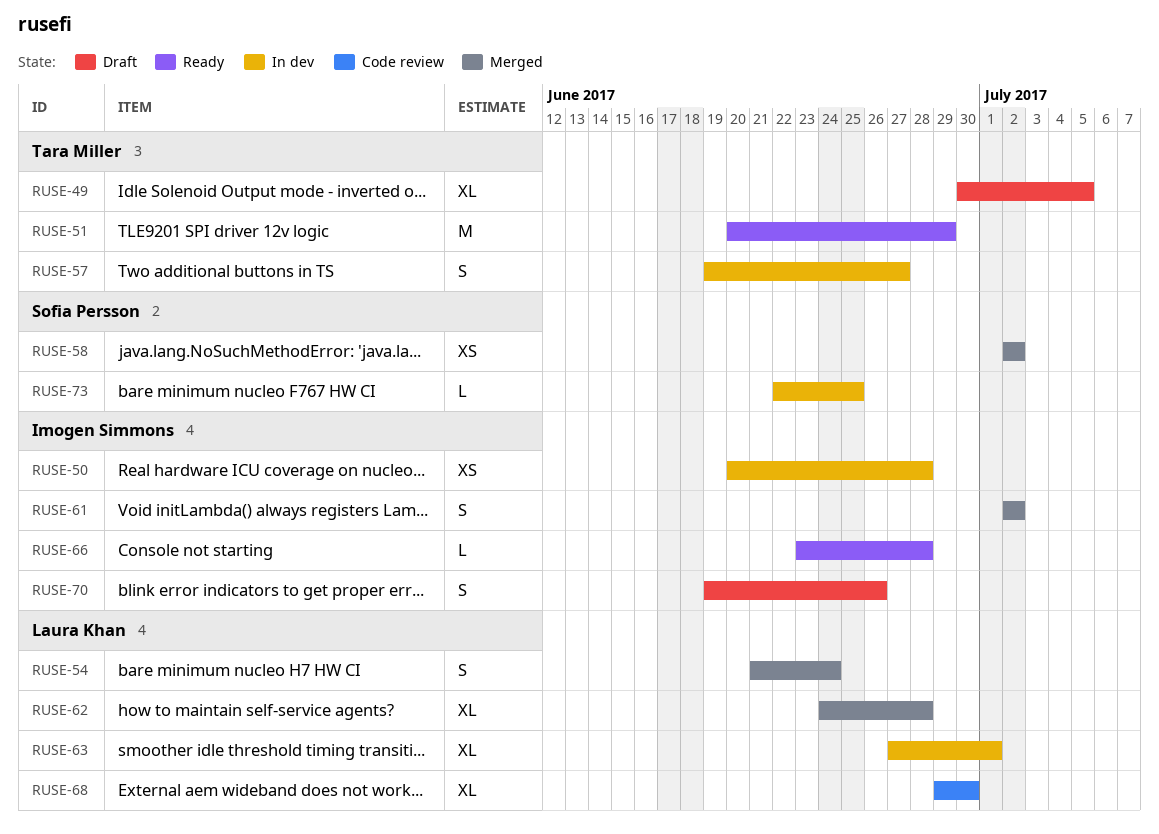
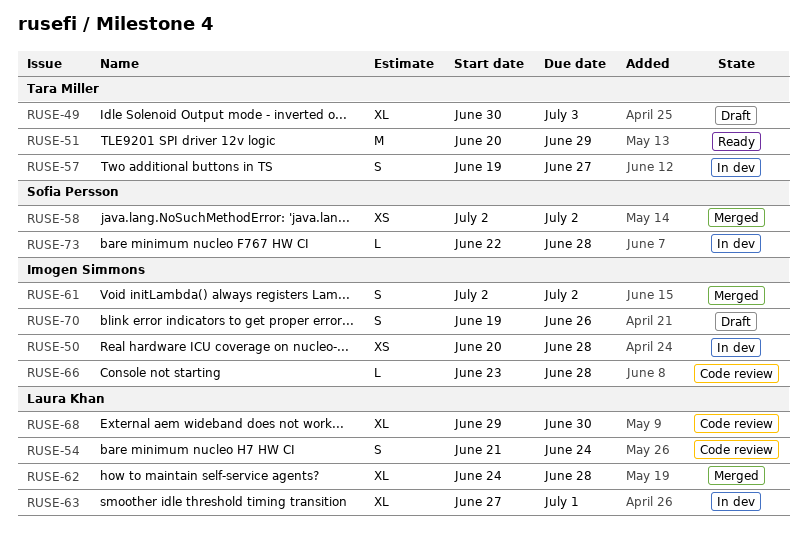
RUSE-49, due: Jul 5 -> Jul 3
RUSE-54, status: Merged -> Code review
RUSE-66, status: Ready -> Code review
RUSE-73, due: Jun 25 -> Jun 28

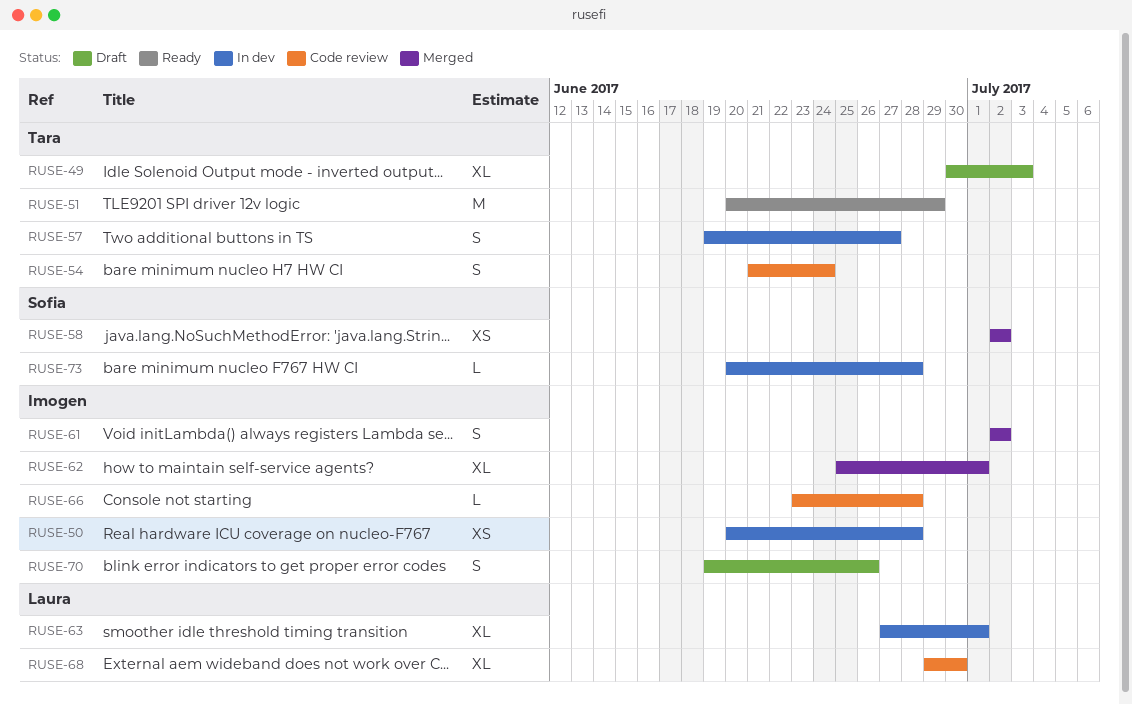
RUSE-54, owner: Laura Khan -> Tara Miller
RUSE-62, owner: Laura Khan -> Imogen Simmons
RUSE-62, start: Jun 24 -> Jun 25
RUSE-62, due: Jun 28 -> Jul 1
RUSE-73, start: Jun 22 -> Jun 20

